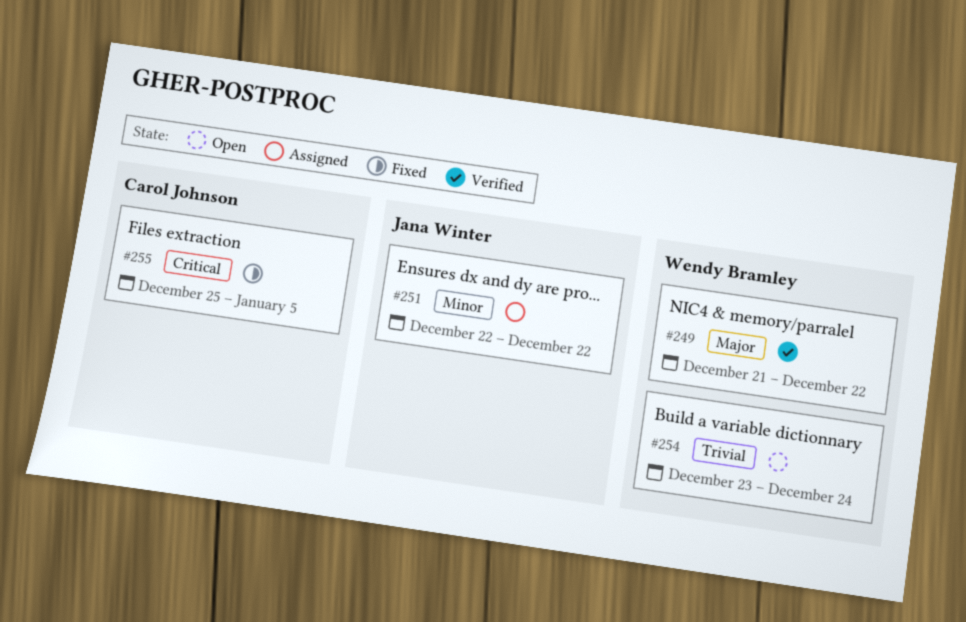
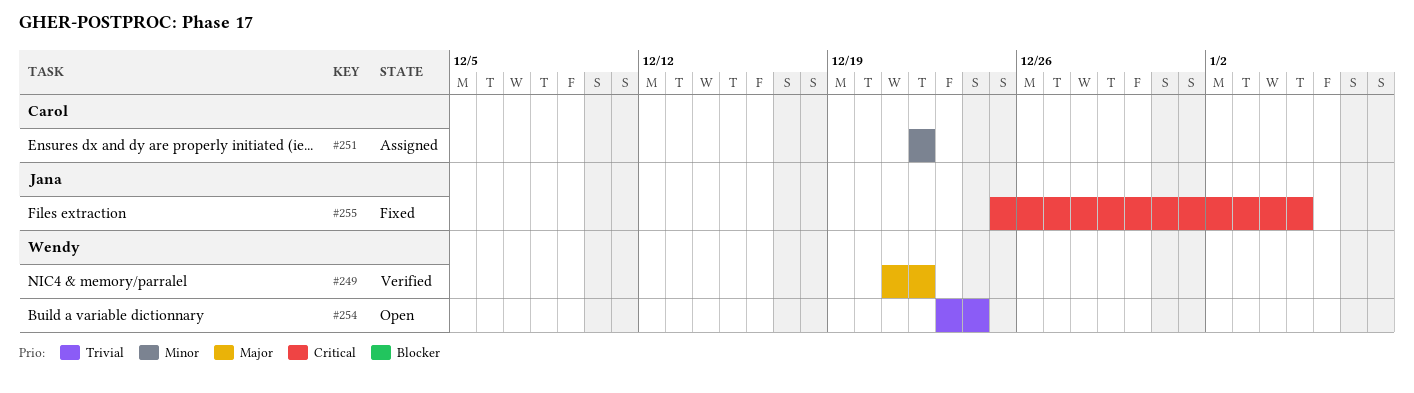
#251, owner: Jana Winter -> Carol Johnson
#255, owner: Carol Johnson -> Jana Winter

